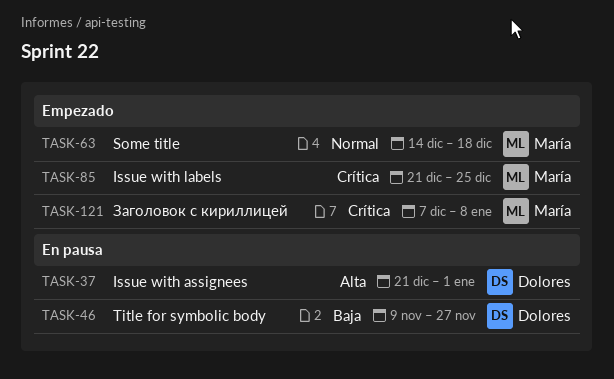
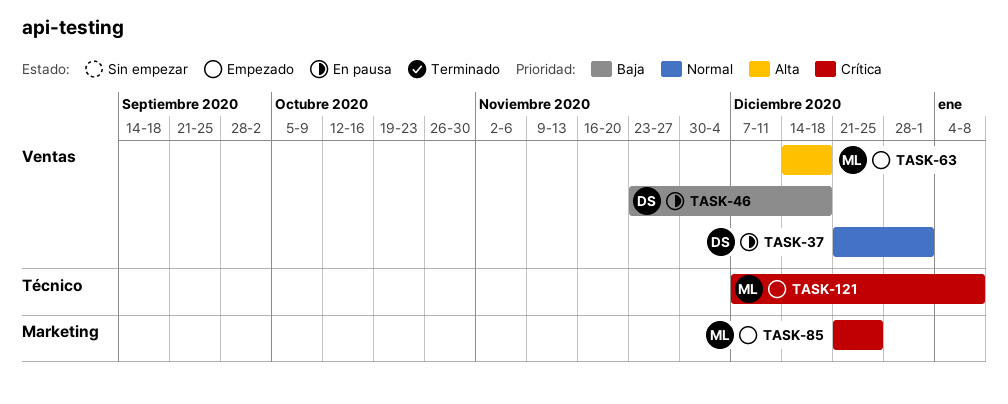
TASK-37, priority: Alta -> Normal
TASK-46, start: Nov 9 -> Nov 23
TASK-46, due: Nov 27 -> Dec 18
TASK-63, priority: Normal -> Alta

